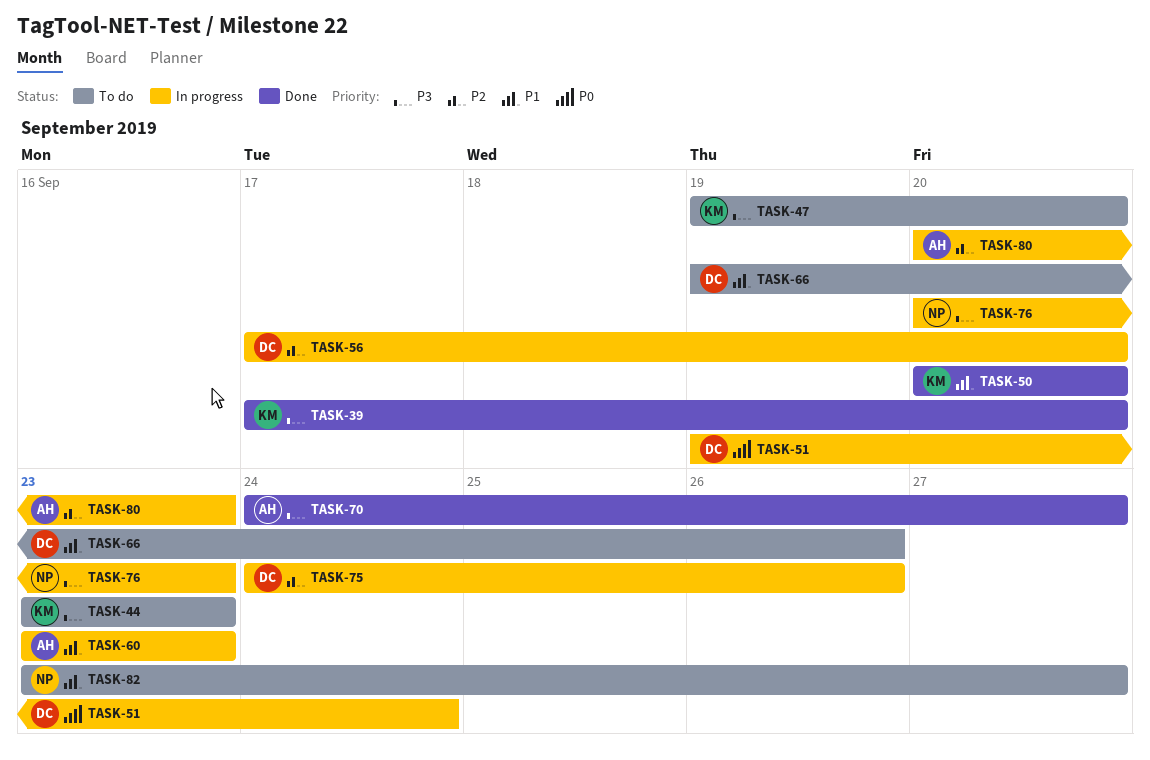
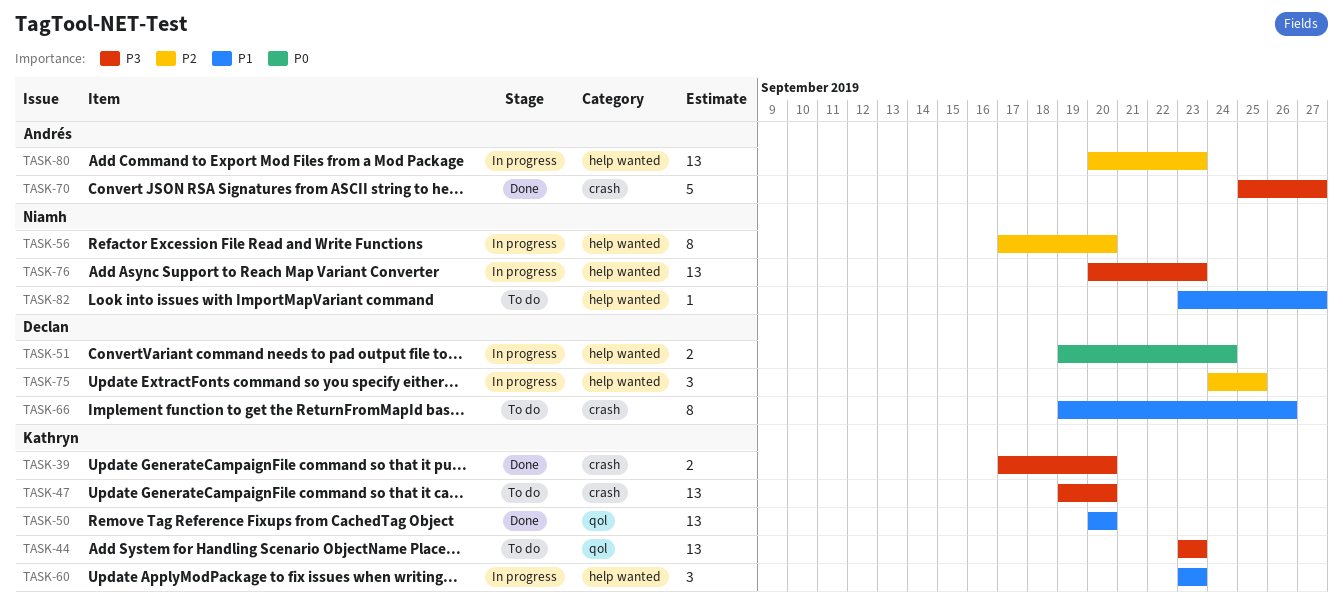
TASK-56, owner: Declan -> Niamh
TASK-60, owner: Andrés -> Kathryn
TASK-70, start: Sep 24 -> Sep 25
TASK-75, due: Sep 26 -> Sep 25

